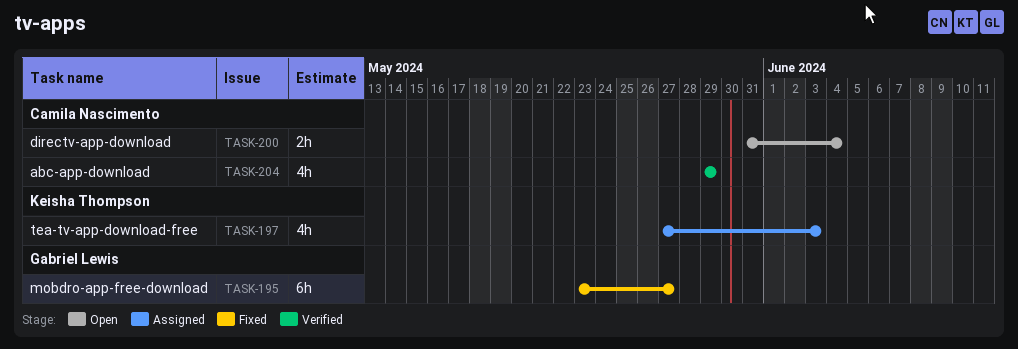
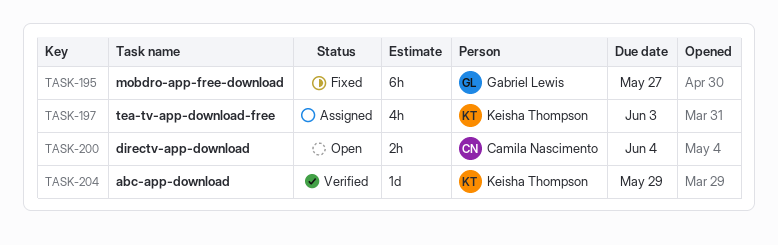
TASK-204, owner: Camila Nascimento -> Keisha Thompson
TASK-204, estimate: 4h -> 1d

